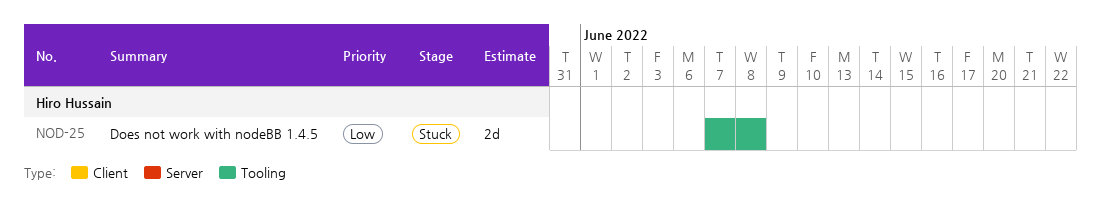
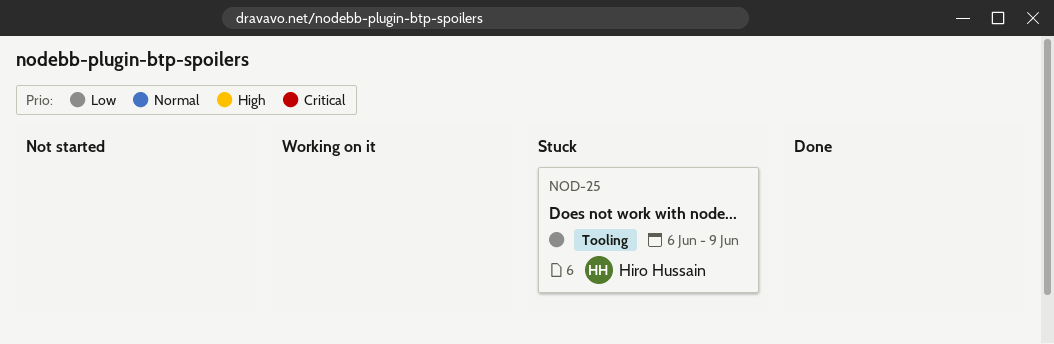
NOD-25, start: Jun 7 -> Jun 6
NOD-25, due: Jun 8 -> Jun 9

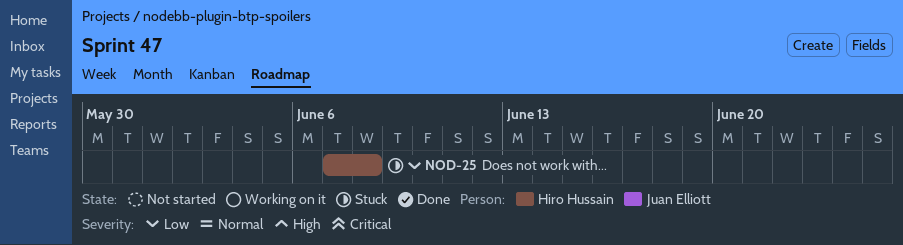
NOD-25, start: Jun 6 -> Jun 7
NOD-25, due: Jun 9 -> Jun 8

